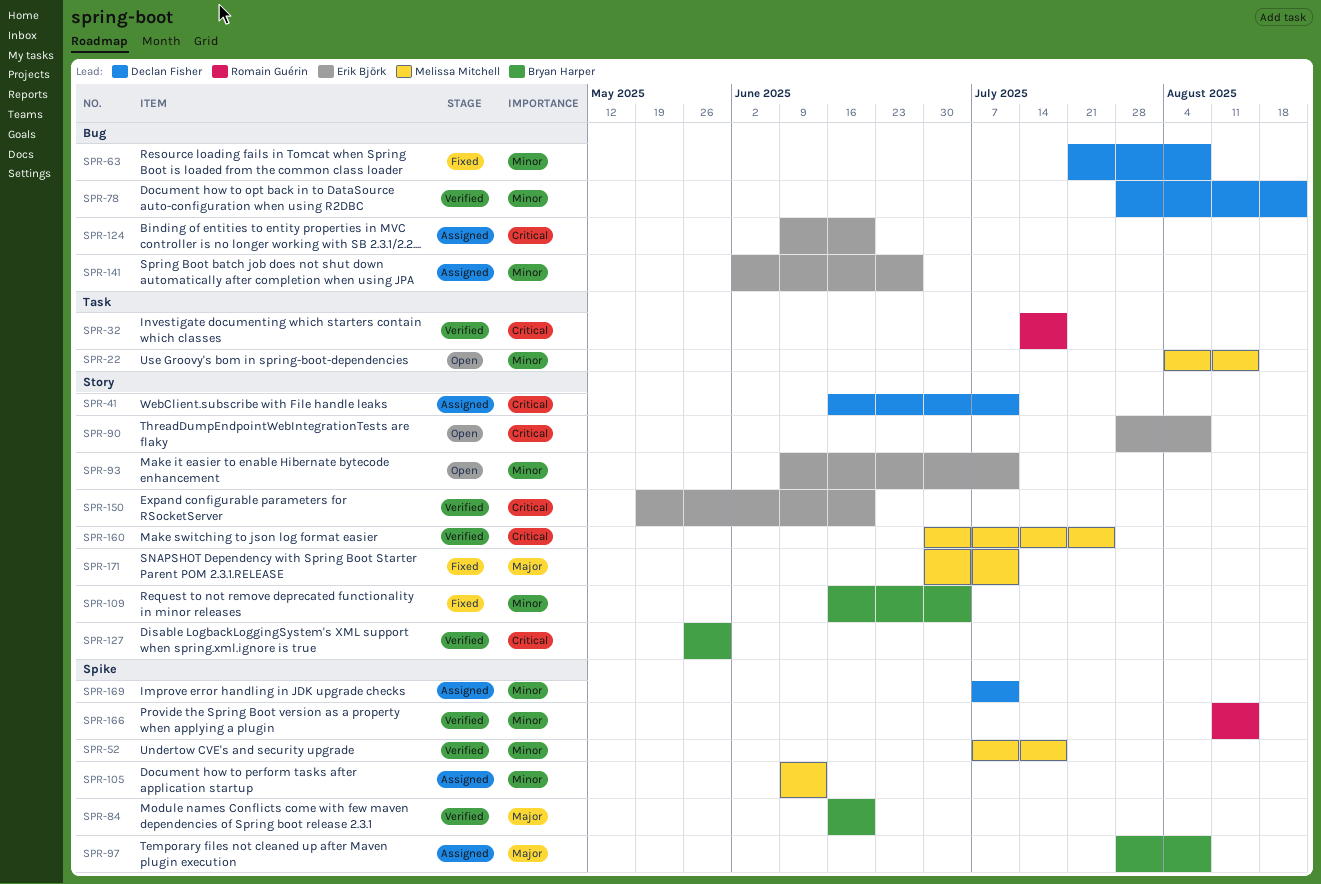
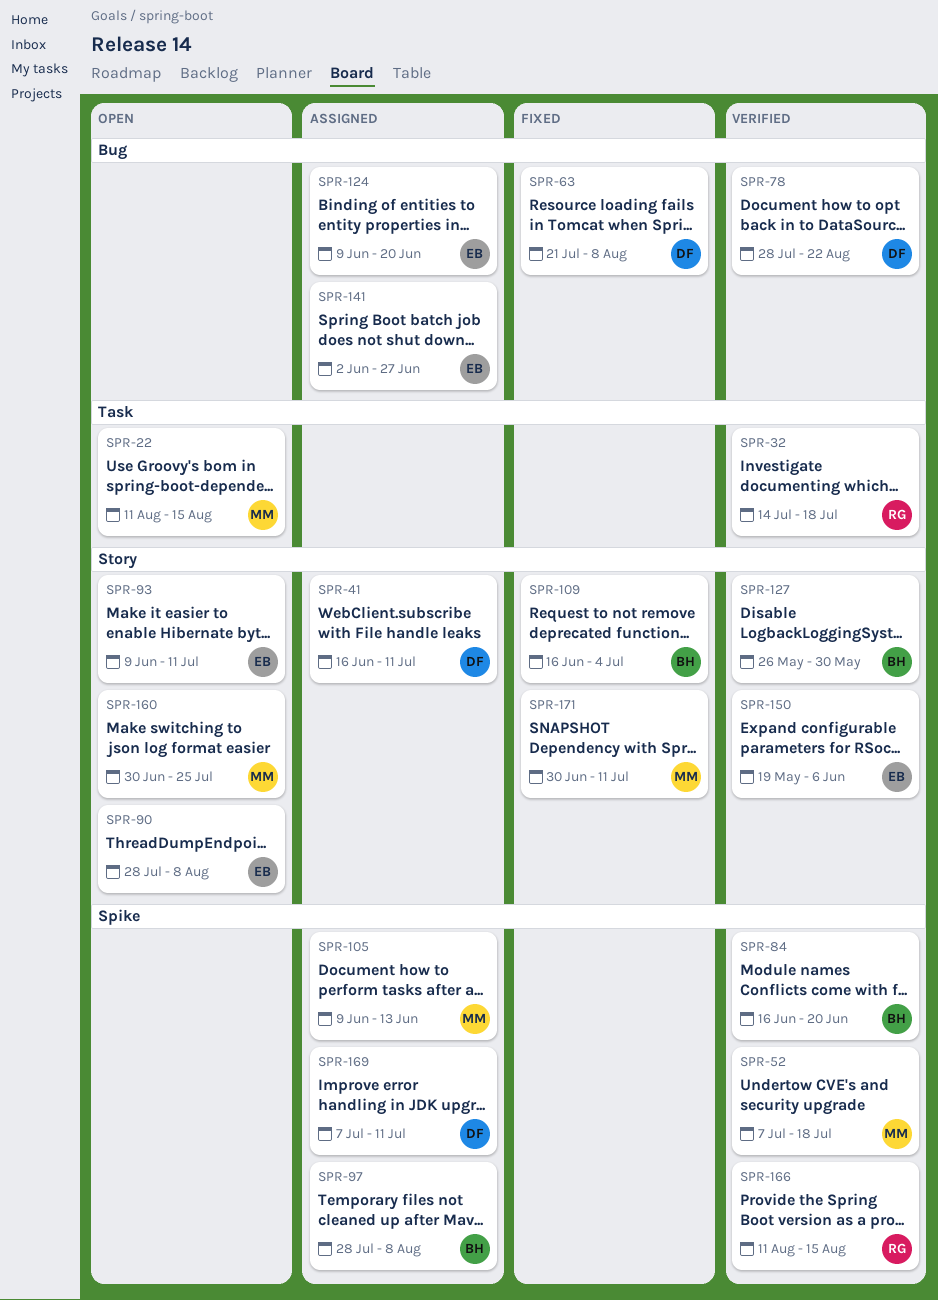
SPR-22, start: Aug 4 -> Aug 11
SPR-150, due: Jun 20 -> Jun 6
SPR-160, status: Verified -> Open

